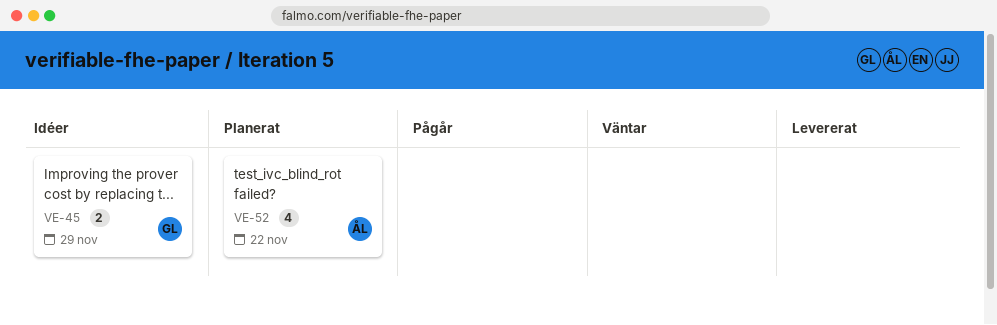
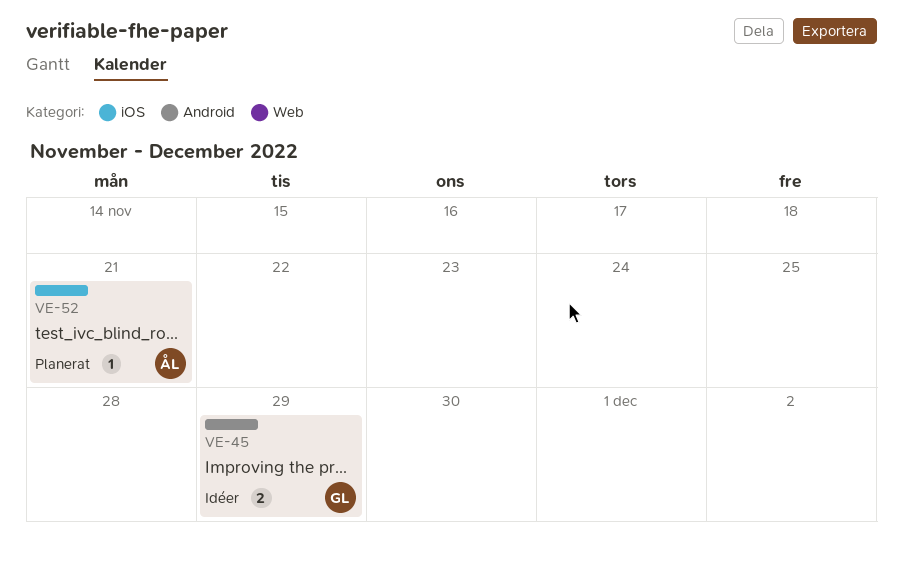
VE-52, estimate: 4 -> 1
VE-52, due: Nov 22 -> Nov 21

